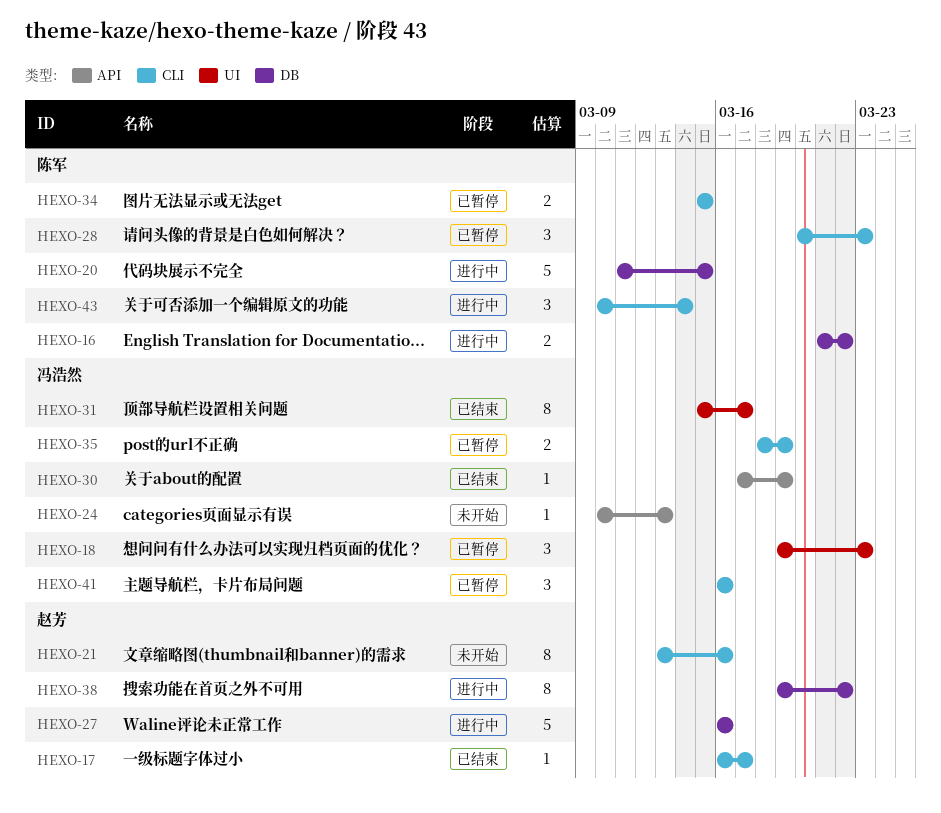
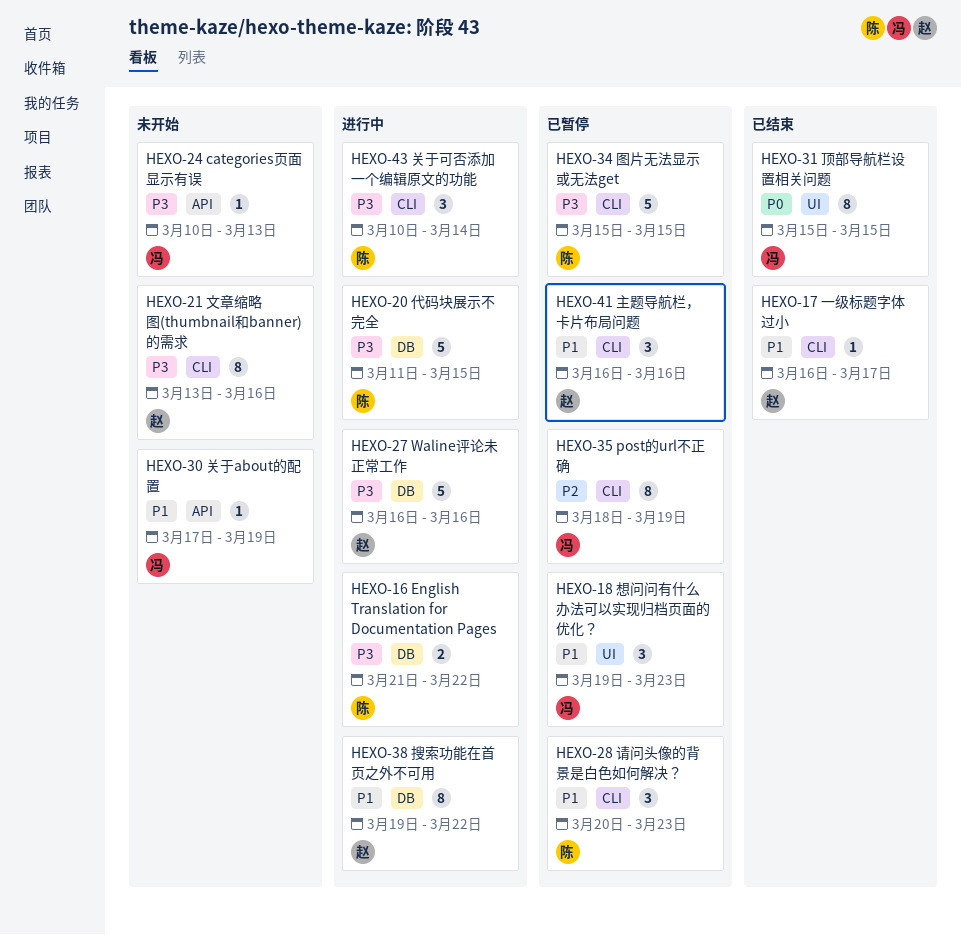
HEXO-30, status: 已结束 -> 未开始
HEXO-31, due: Mar 17 -> Mar 15
HEXO-34, estimate: 2 -> 5
HEXO-35, estimate: 2 -> 8
HEXO-41, owner: 冯浩然 -> 赵芳

